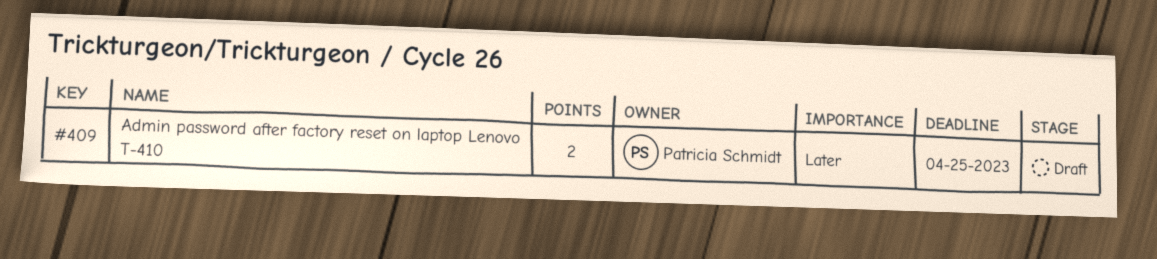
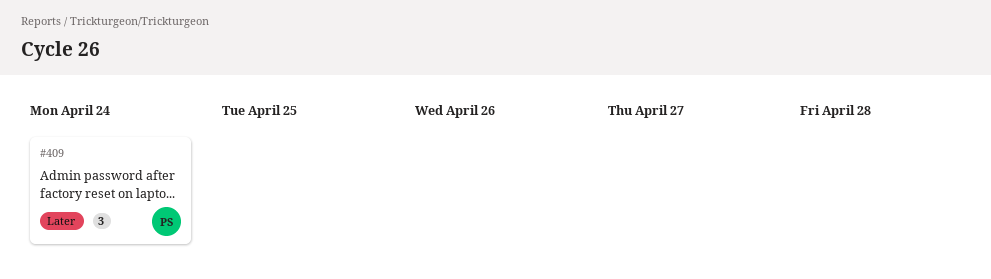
#409, estimate: 2 -> 3
#409, due: Apr 25 -> Apr 24

